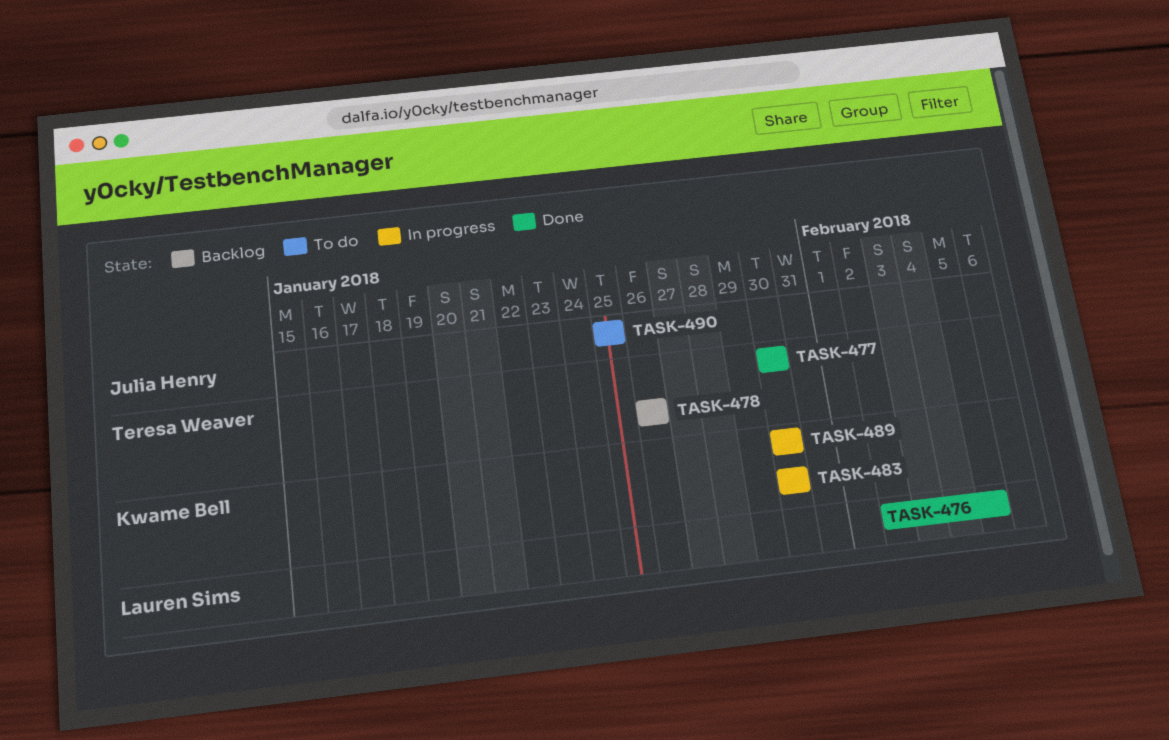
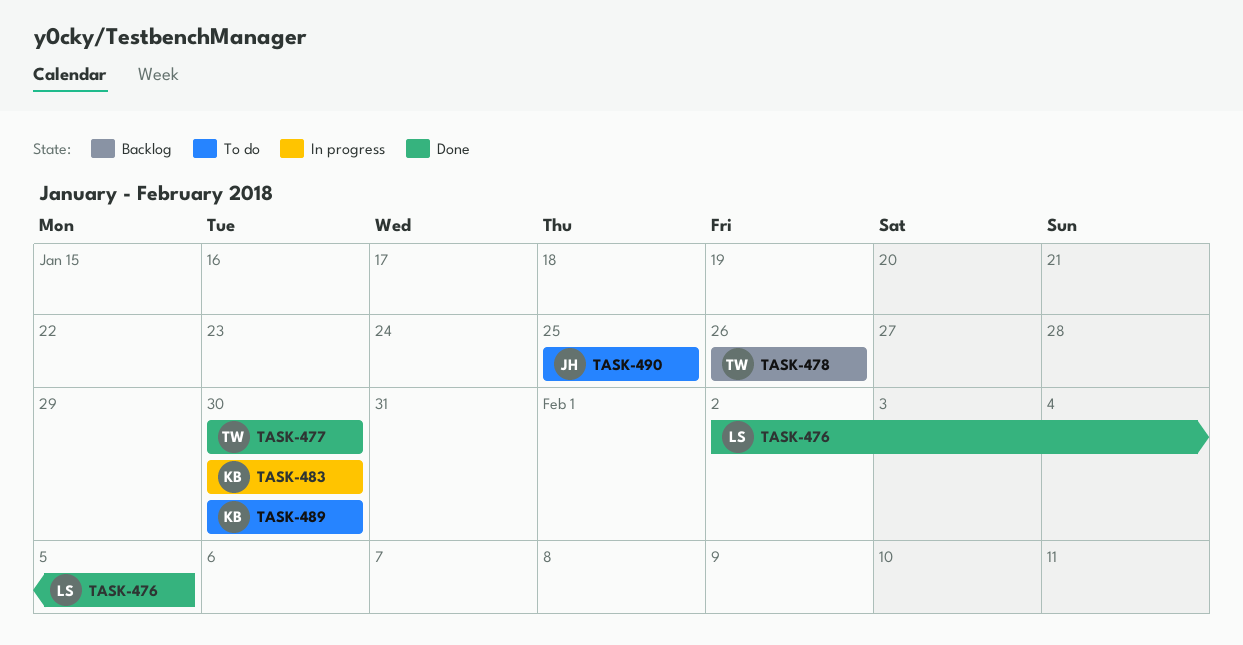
TASK-489, status: In progress -> To do

